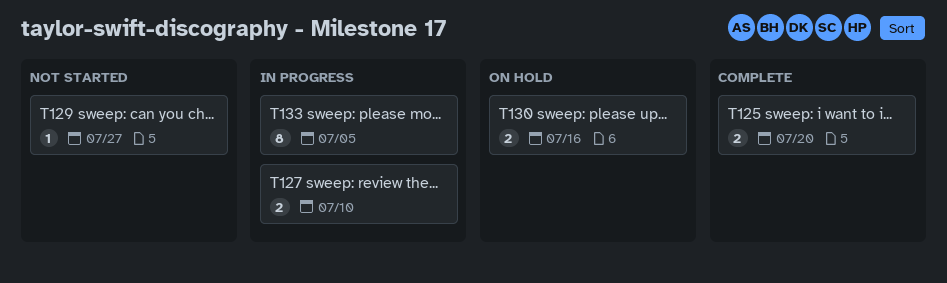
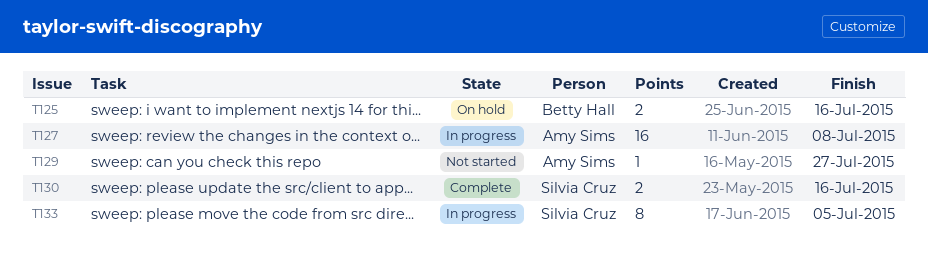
T125, status: Complete -> On hold
T125, due: Jul 20 -> Jul 16
T127, estimate: 2 -> 16
T127, due: Jul 10 -> Jul 8
T130, status: On hold -> Complete

